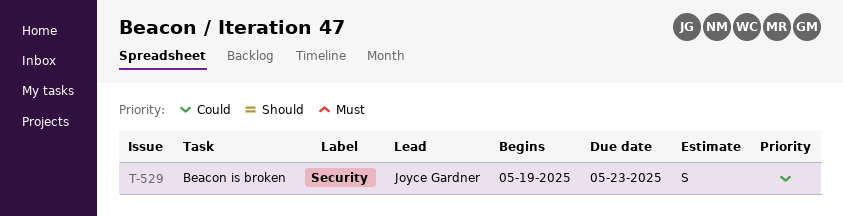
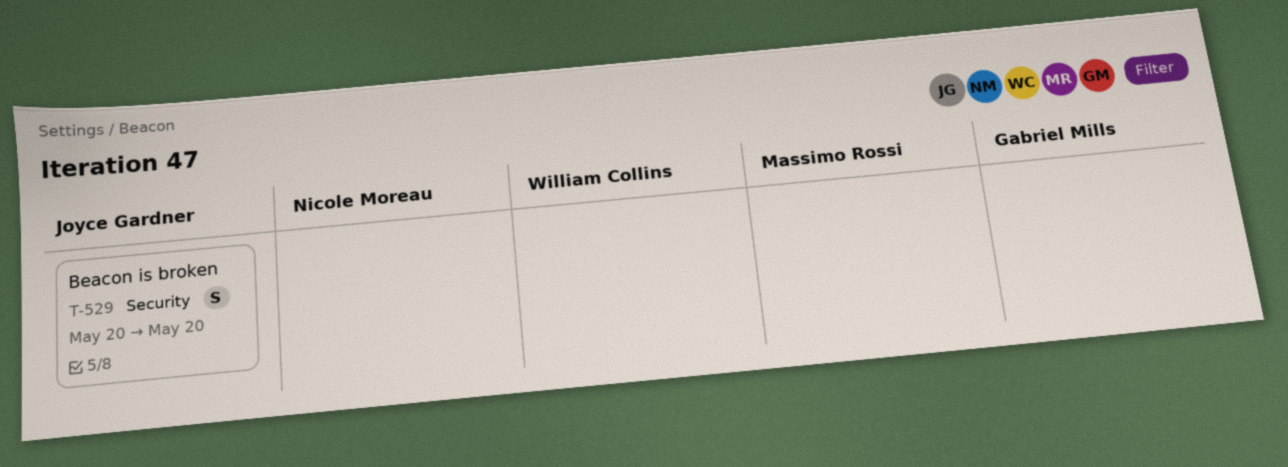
T-529, start: May 19 -> May 20
T-529, due: May 23 -> May 20

